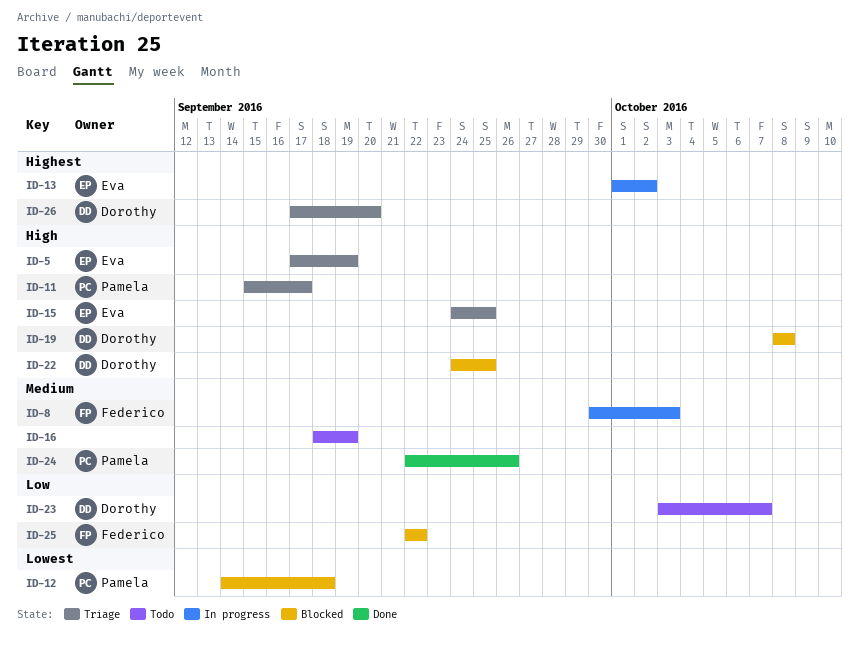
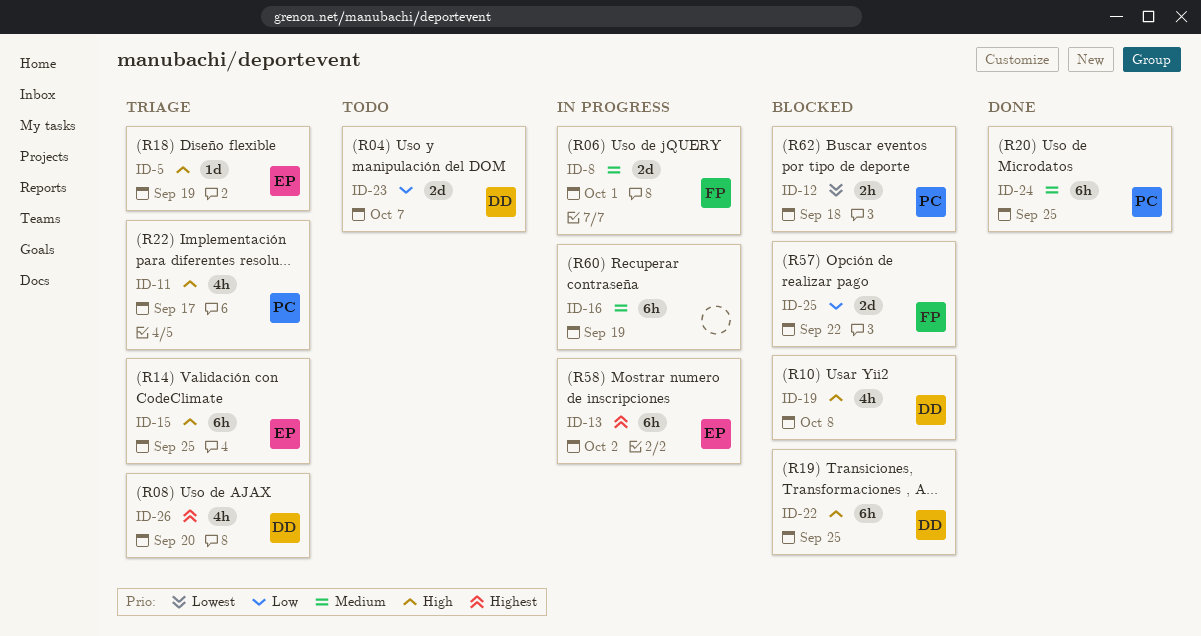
ID-8, due: Oct 3 -> Oct 1
ID-16, status: Todo -> In progress
ID-24, due: Sep 26 -> Sep 25

